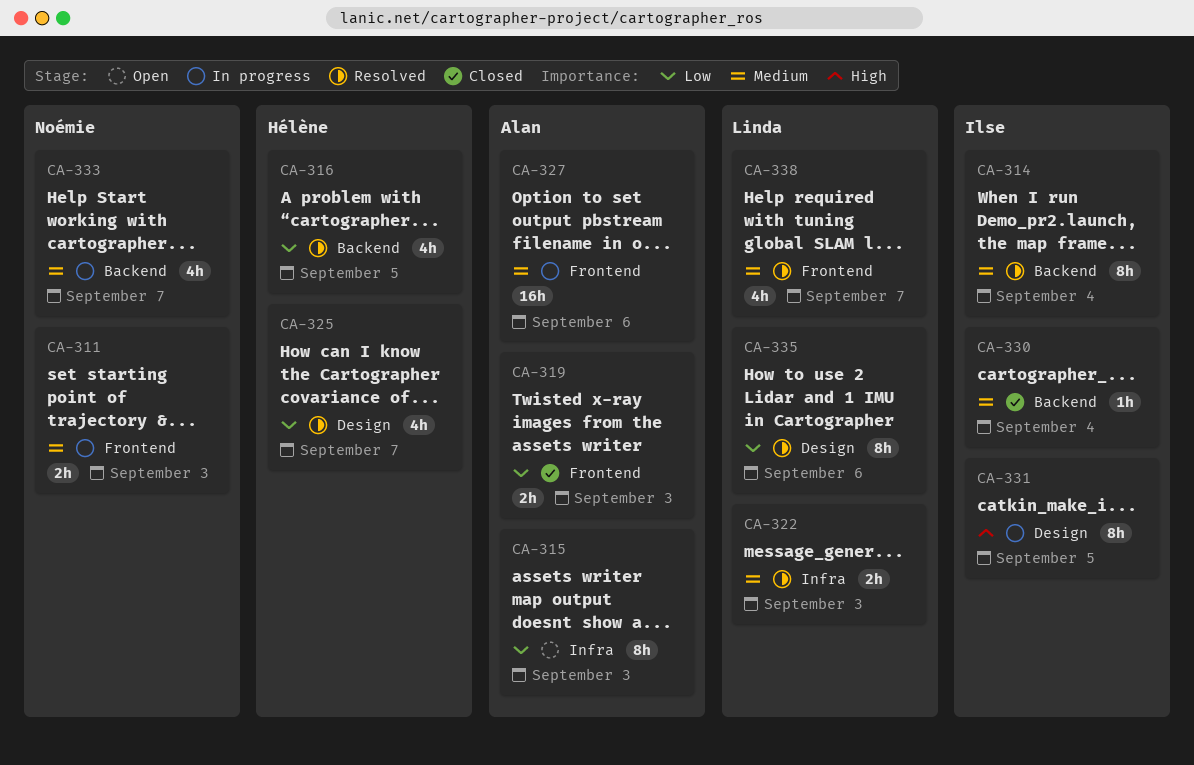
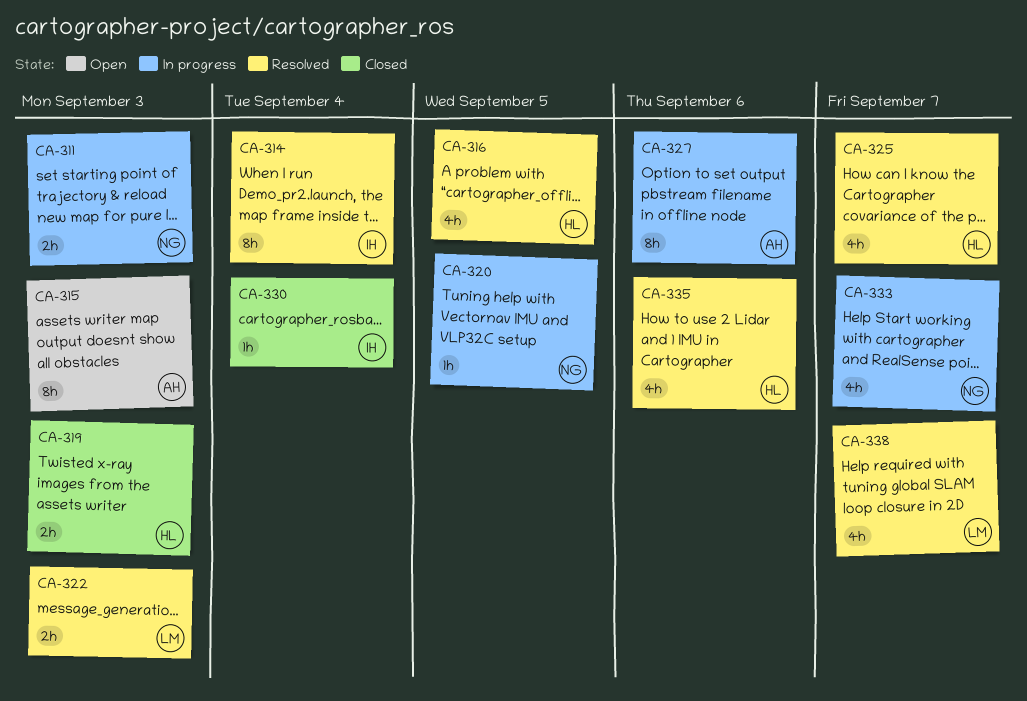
CA-319, owner: Alan -> Hélène
CA-320: none -> present
CA-327, estimate: 16h -> 8h
CA-331: present -> none
CA-335, owner: Linda -> Hélène
CA-335, estimate: 8h -> 4h

